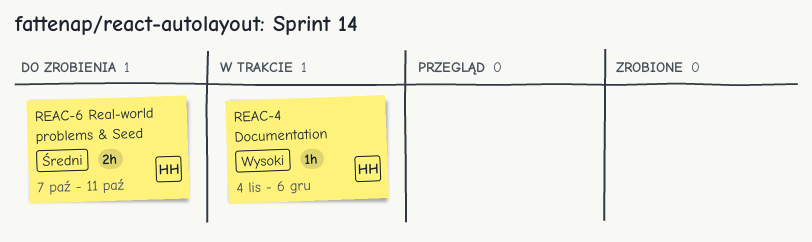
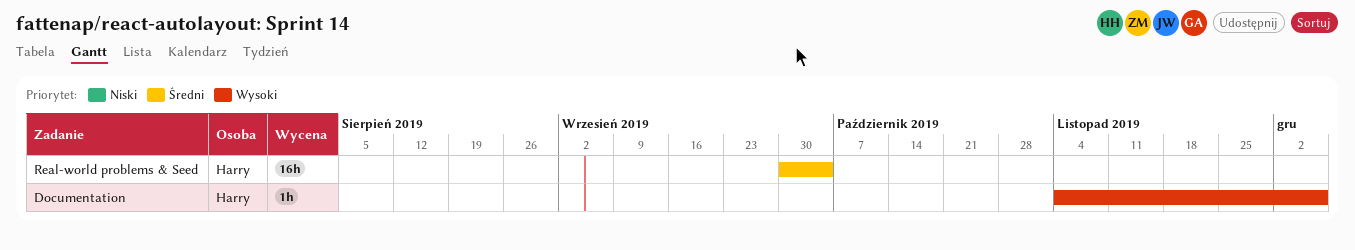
Real-world problems & Seed, estimate: 2h -> 16h
Real-world problems & Seed, start: Oct 7 -> Sep 30
Real-world problems & Seed, due: Oct 11 -> Oct 4

